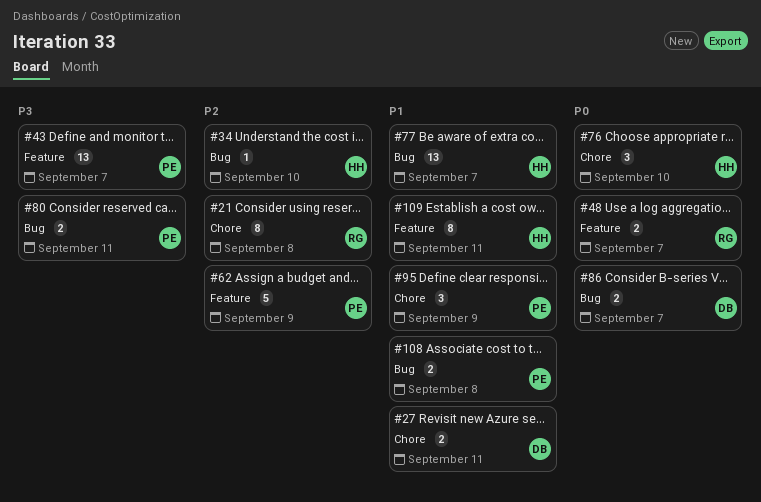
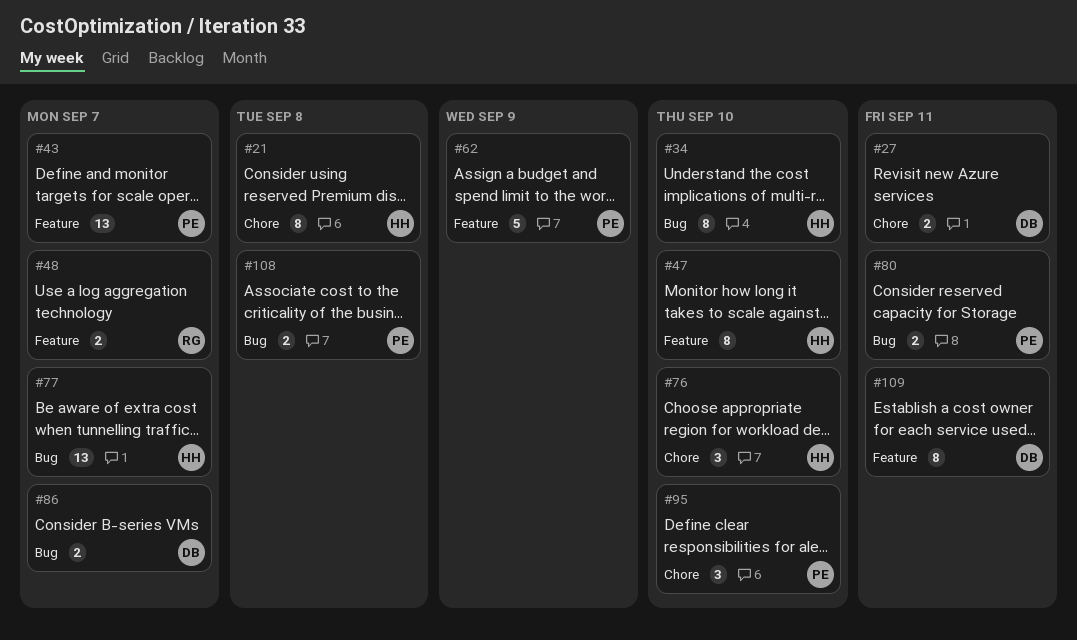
#21, owner: RG -> HH
#34, estimate: 1 -> 8
#47: none -> present
#95, due: Sep 9 -> Sep 10
#109, owner: HH -> DB

